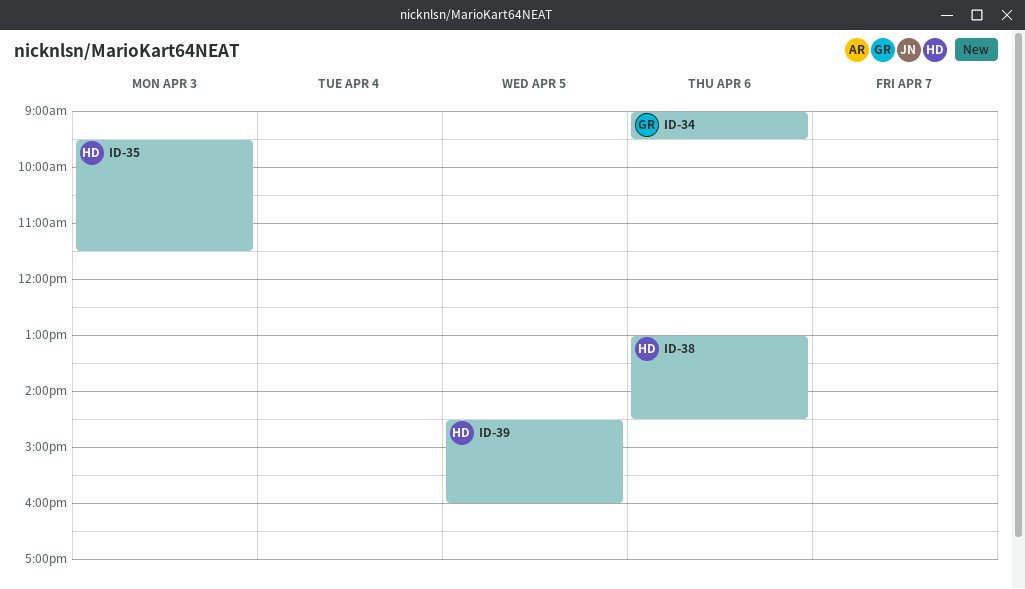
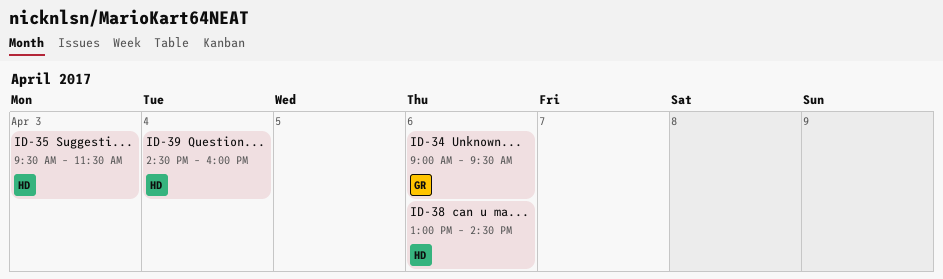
ID-39, day: Apr 5 -> Apr 4

